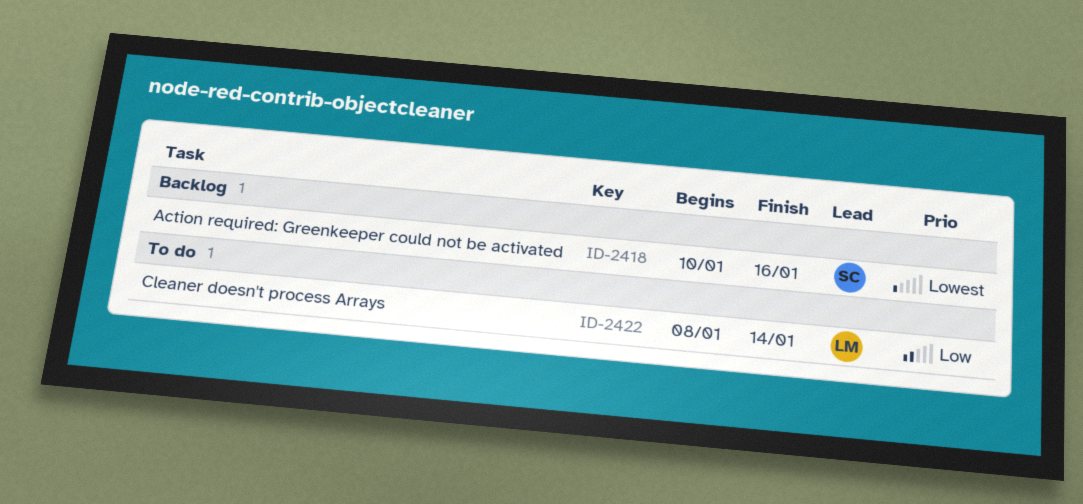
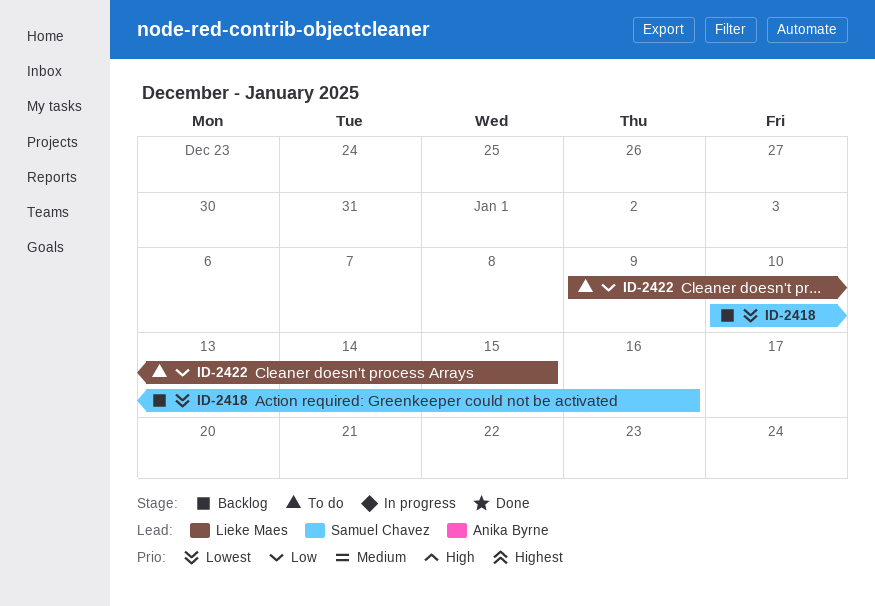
ID-2422, start: Jan 8 -> Jan 9
ID-2422, due: Jan 14 -> Jan 15

